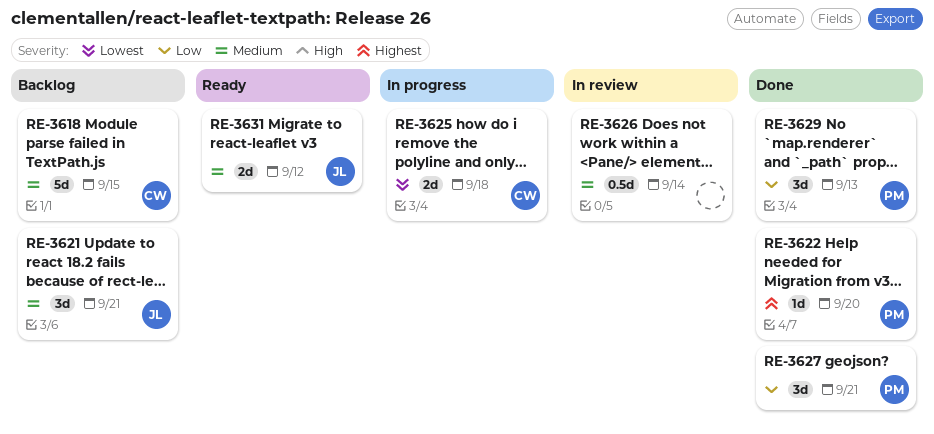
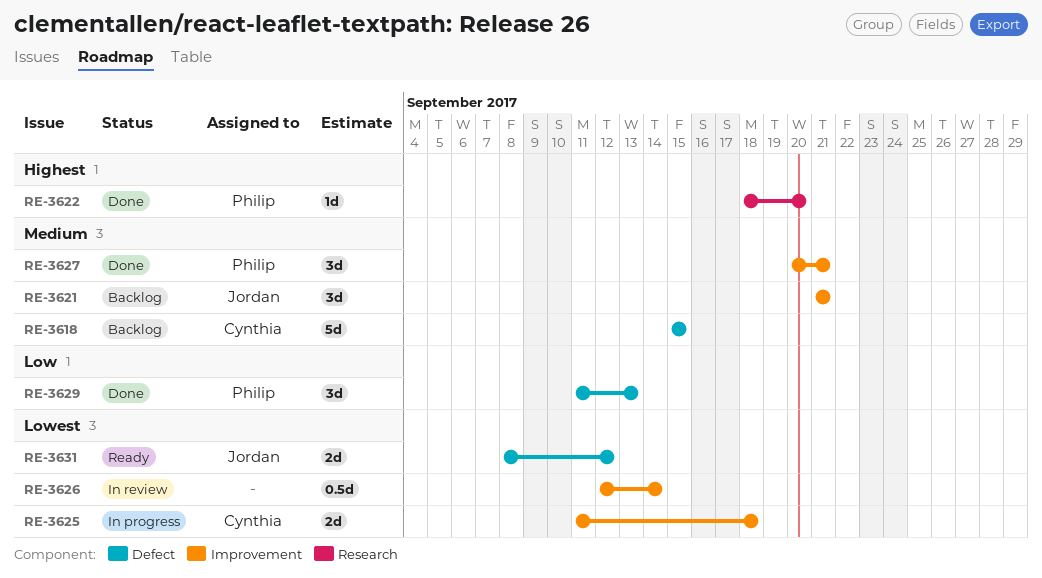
RE-3626, priority: Medium -> Lowest
RE-3627, priority: Low -> Medium
RE-3631, priority: Medium -> Lowest

